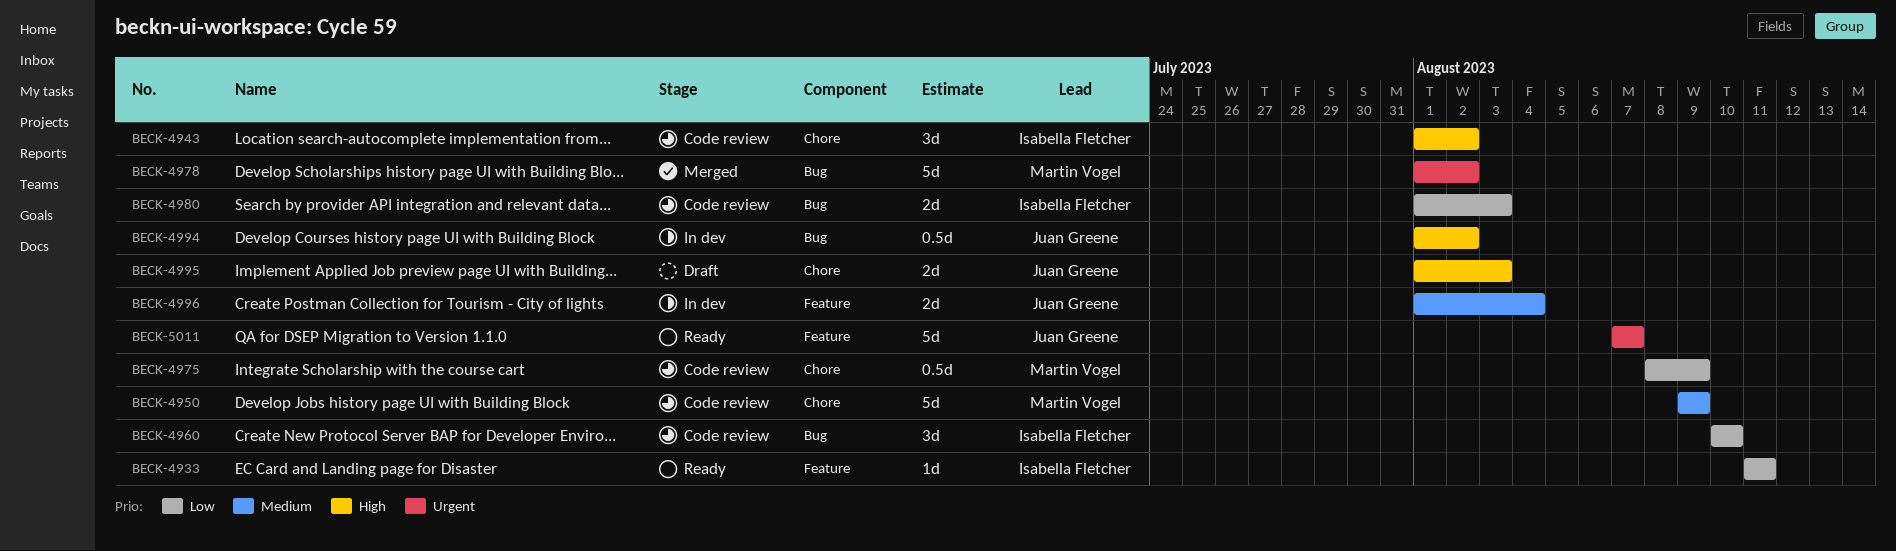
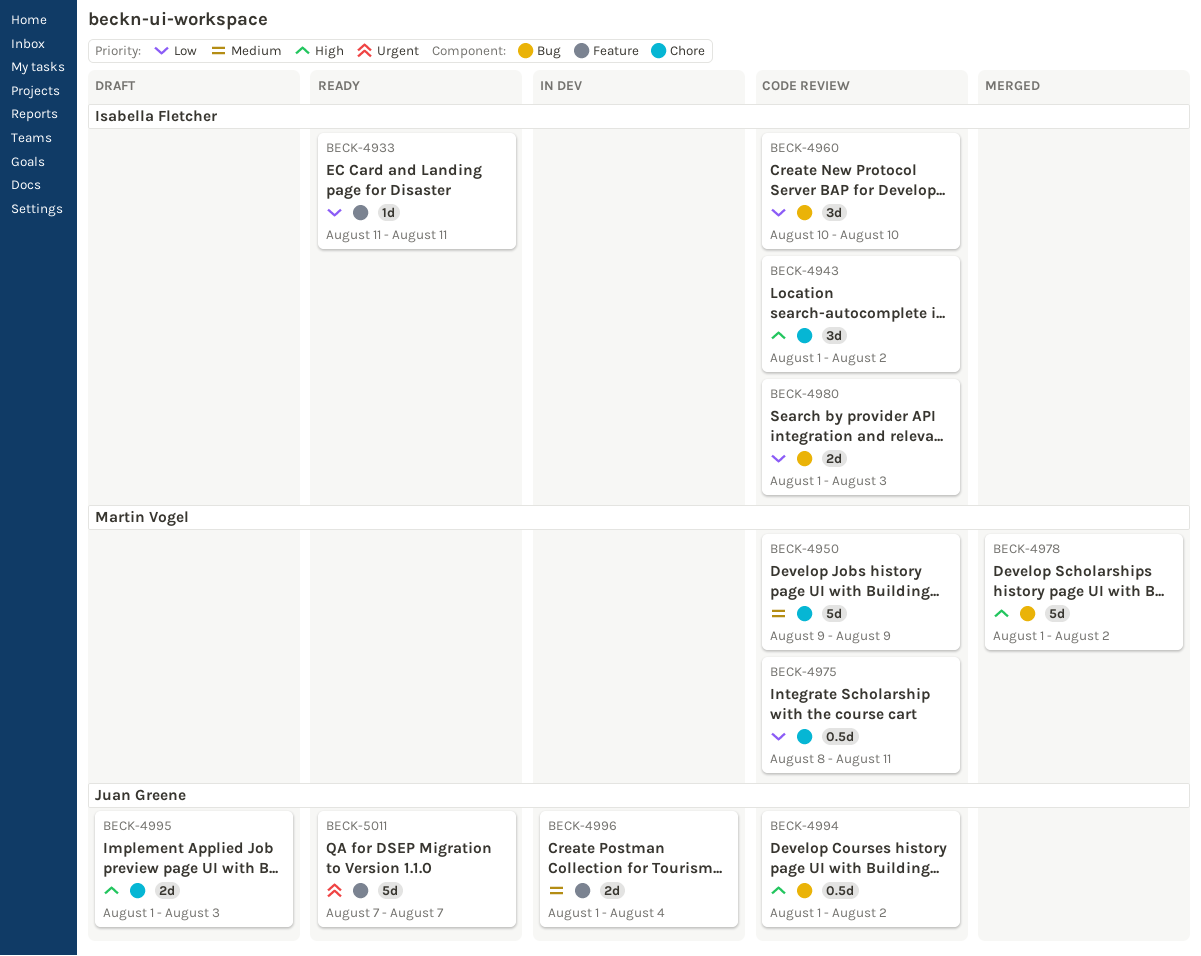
BECK-4975, due: Aug 9 -> Aug 11
BECK-4978, priority: Urgent -> High
BECK-4994, status: In dev -> Code review

